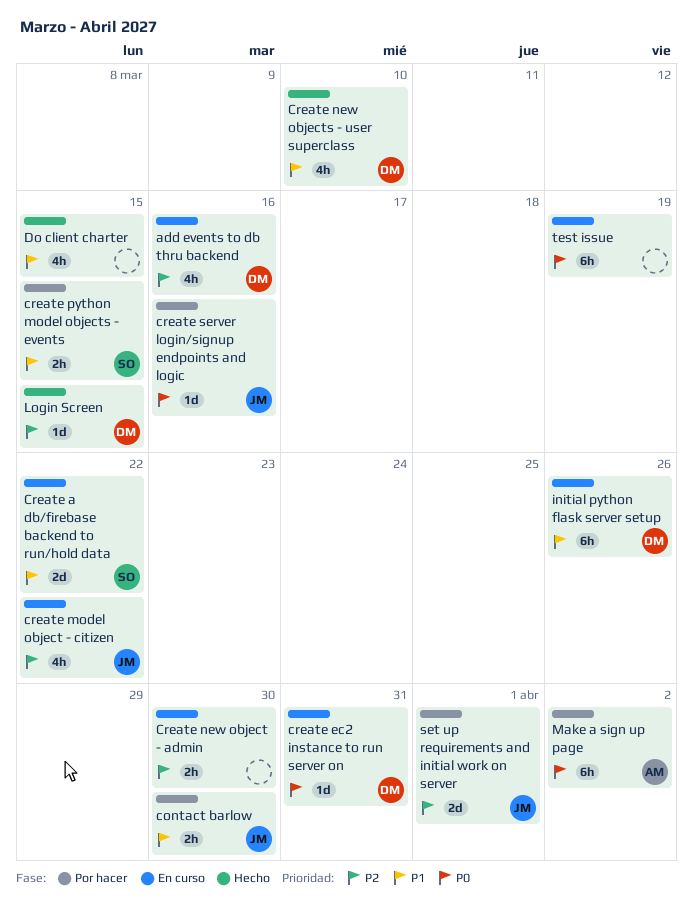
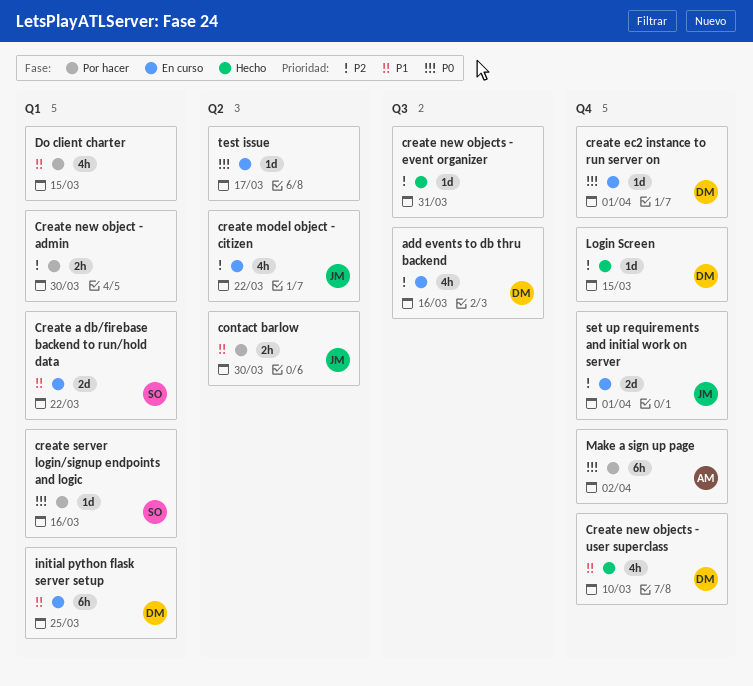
create ec2 instance to run server on, due: Mar 31 -> Apr 1
Create new object - admin, status: En curso -> Por hacer
create new objects - event organizer: none -> present
create python model objects - events: present -> none
create server login/signup endpoints and logic, owner: JM -> SO
Do client charter, status: Hecho -> Por hacer
initial python flask server setup, due: Mar 26 -> Mar 25
set up requirements and initial work on server, status: Por hacer -> En curso
test issue, estimate: 6h -> 1d
test issue, due: Mar 19 -> Mar 17

